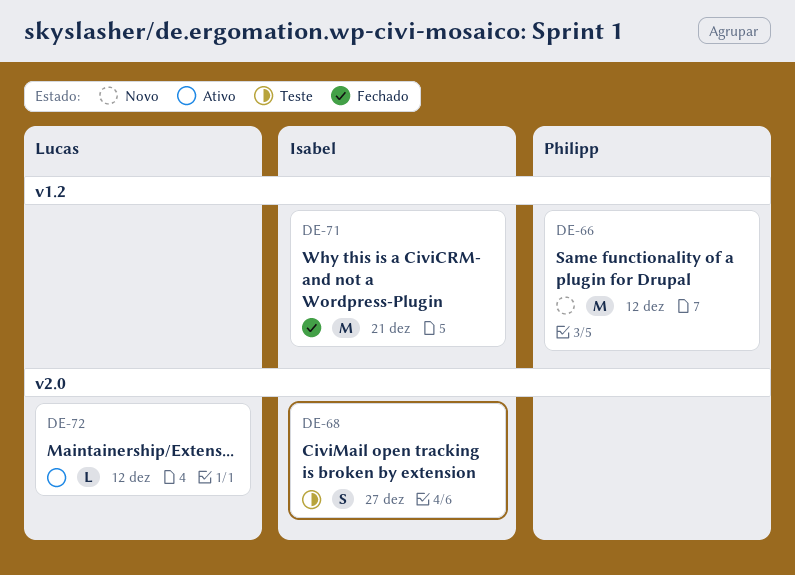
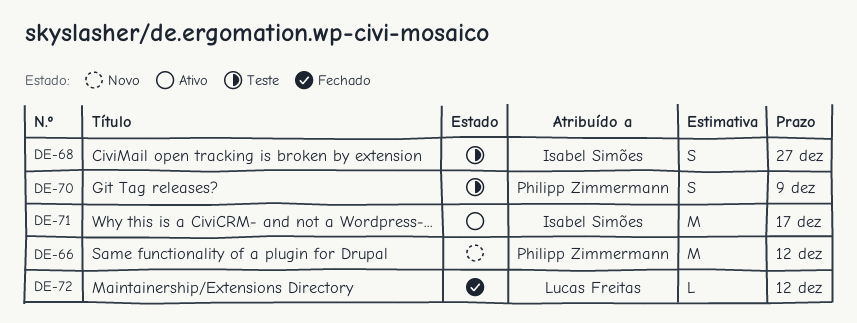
DE-70: none -> present
DE-71, status: Fechado -> Ativo
DE-71, due: Dec 21 -> Dec 17
DE-72, status: Ativo -> Fechado

